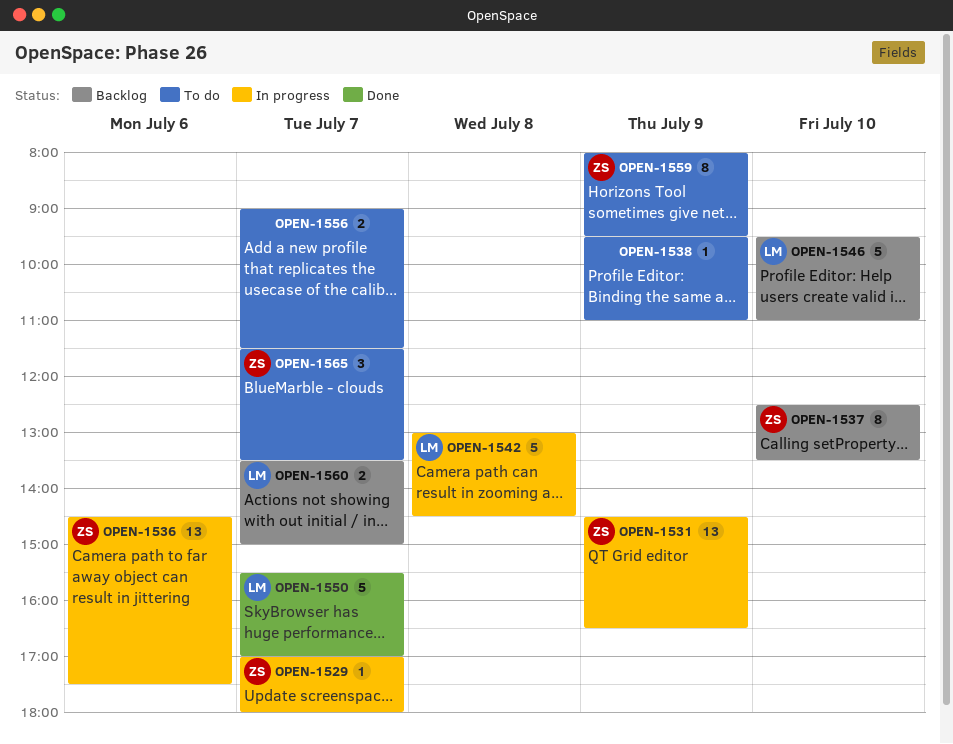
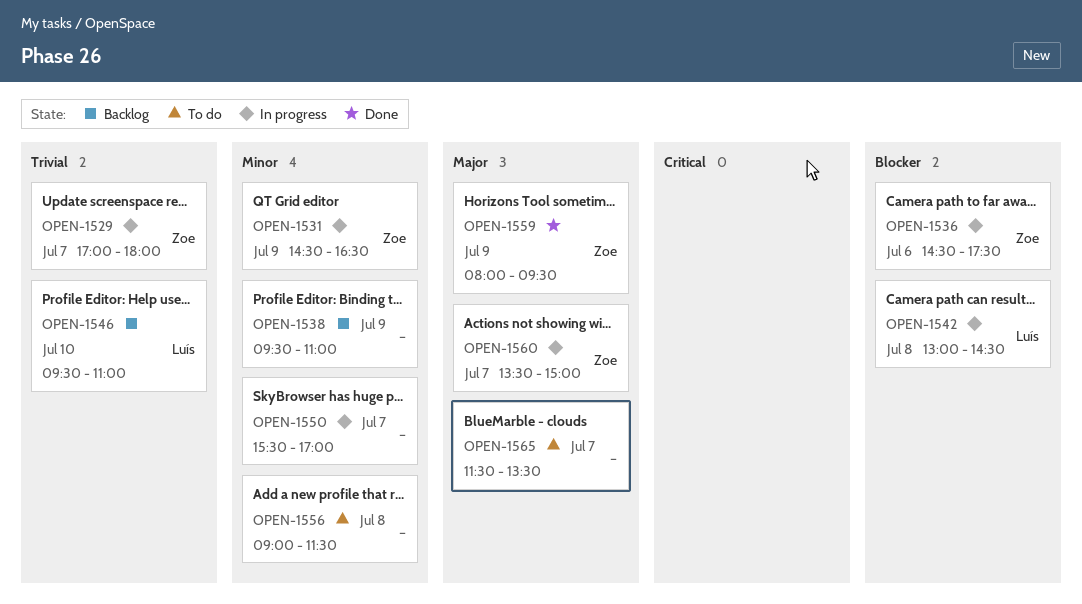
OPEN-1537: present -> none
OPEN-1538, status: To do -> Backlog
OPEN-1550, status: Done -> In progress
OPEN-1550, owner: Luís -> none
OPEN-1556, day: Jul 7 -> Jul 8
OPEN-1559, status: To do -> Done
OPEN-1560, status: Backlog -> In progress
OPEN-1560, owner: Luís -> Zoe
OPEN-1565, owner: Zoe -> none

